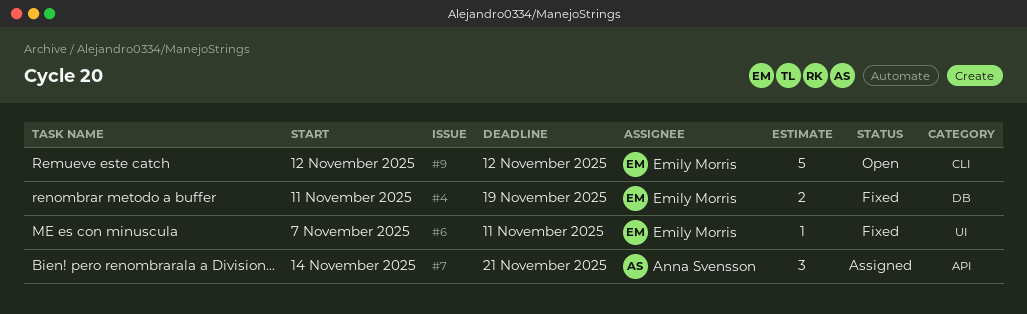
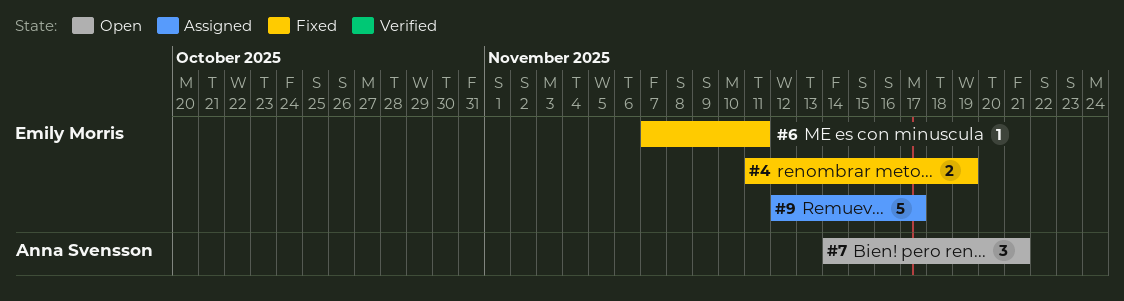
#7, status: Assigned -> Open
#9, status: Open -> Assigned
#9, due: Nov 12 -> Nov 17

